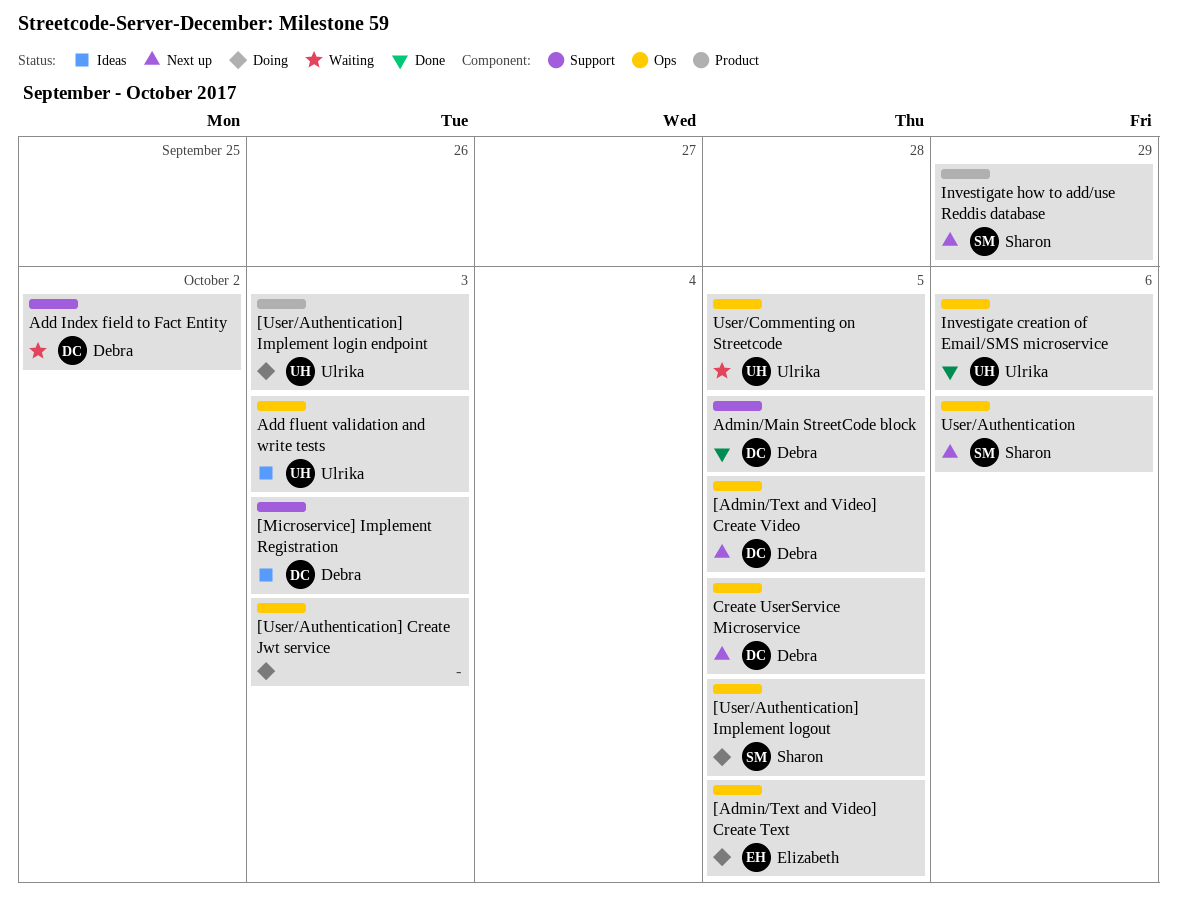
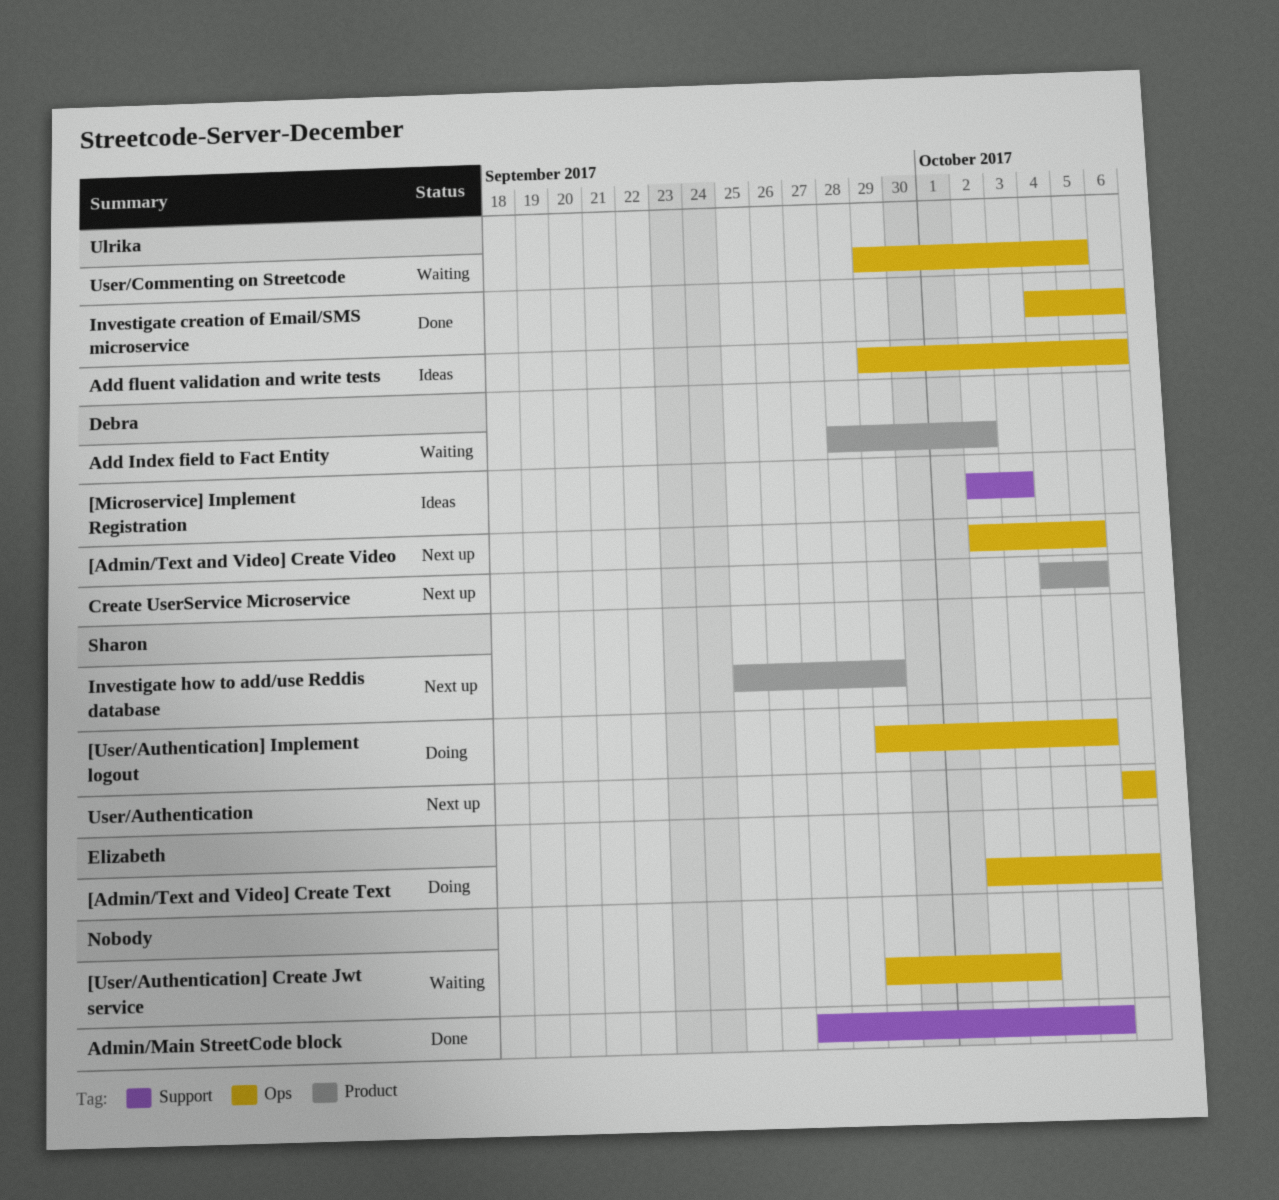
[Admin/Text and Video] Create Text, due: Oct 5 -> Oct 6
[User/Authentication] Create Jwt service, status: Doing -> Waiting
[User/Authentication] Implement login endpoint: present -> none
Add fluent validation and write tests, due: Oct 3 -> Oct 6
Add Index field to Fact Entity, label: Support -> Product
Admin/Main StreetCode block, owner: Debra -> none
Create UserService Microservice, label: Ops -> Product

